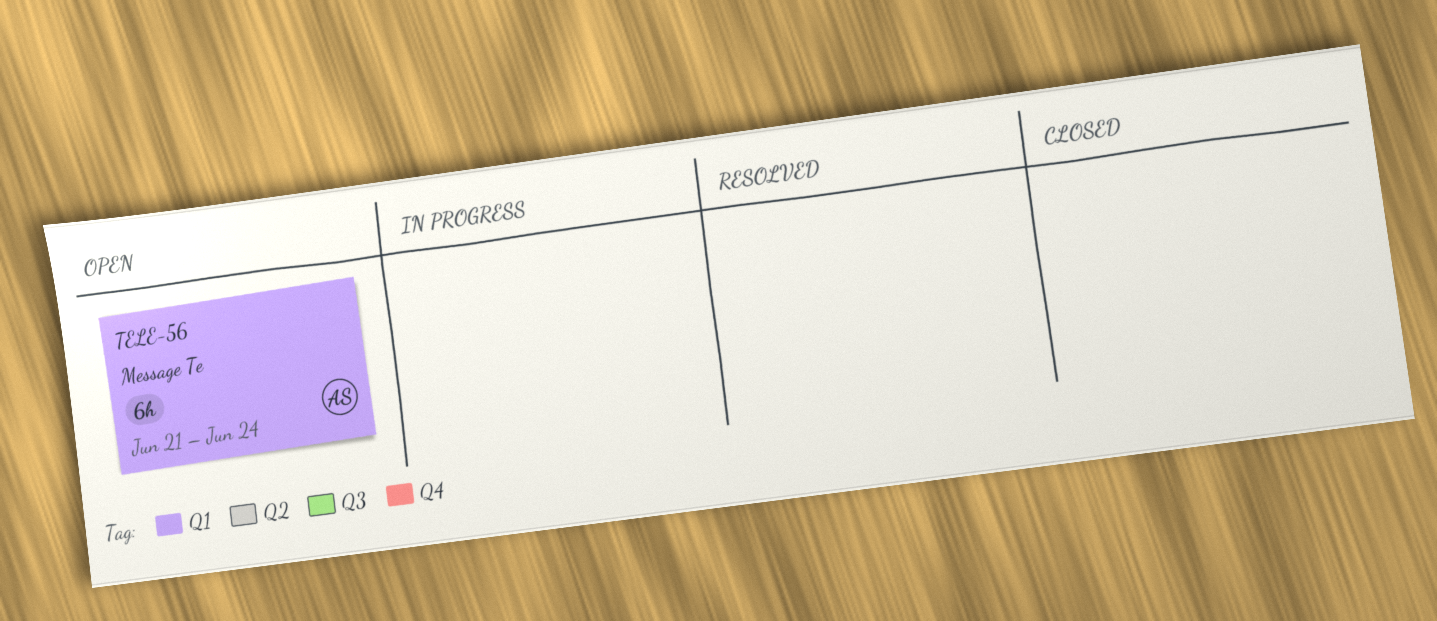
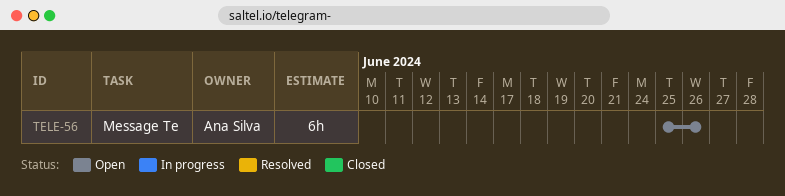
TELE-56, start: Jun 21 -> Jun 25
TELE-56, due: Jun 24 -> Jun 26

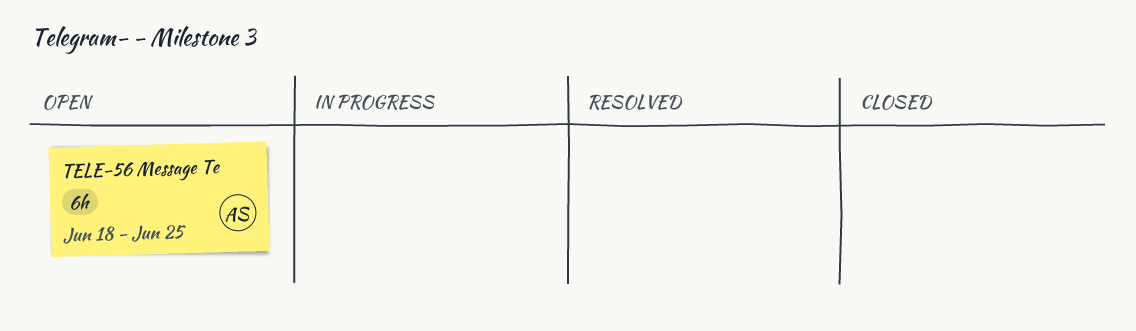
TELE-56, start: Jun 25 -> Jun 18
TELE-56, due: Jun 26 -> Jun 25

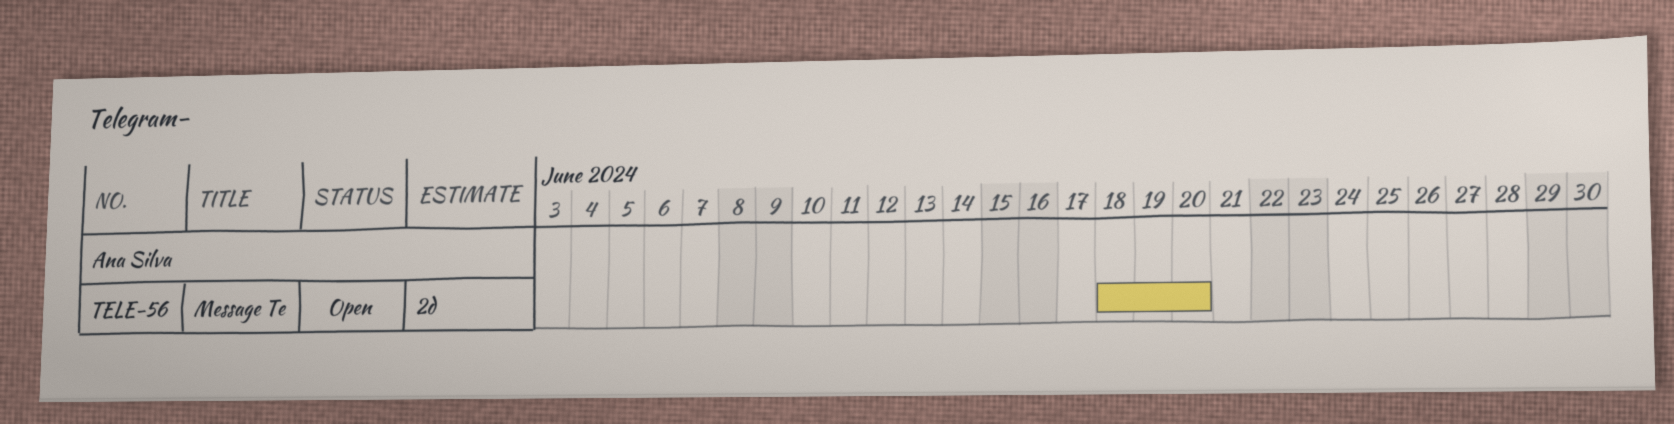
TELE-56, estimate: 6h -> 2d
TELE-56, due: Jun 25 -> Jun 20

